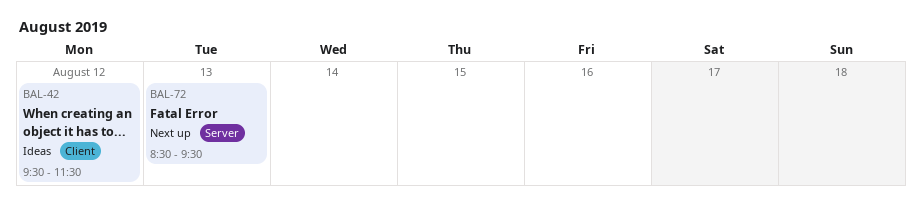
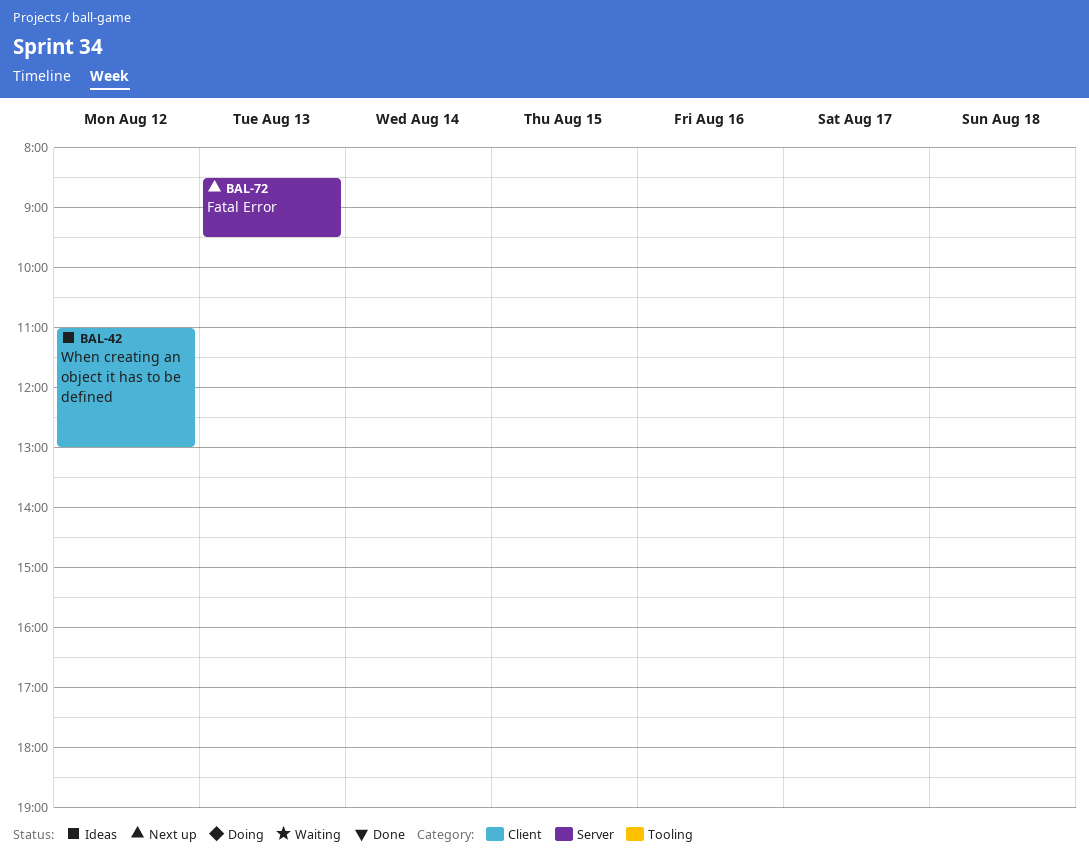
BAL-42, begins: 09:30 -> 11:00
BAL-42, ends: 11:30 -> 13:00

